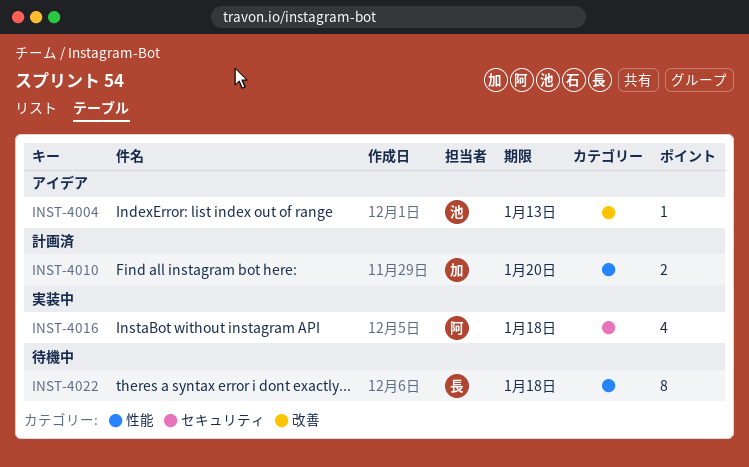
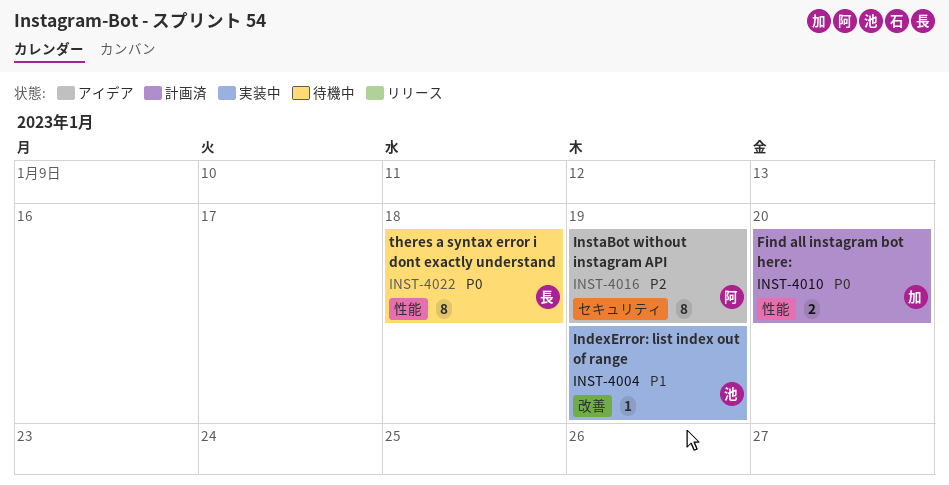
INST-4004, status: アイデア -> 実装中
INST-4004, due: Jan 13 -> Jan 19
INST-4016, status: 実装中 -> アイデア
INST-4016, estimate: 4 -> 8
INST-4016, due: Jan 18 -> Jan 19

